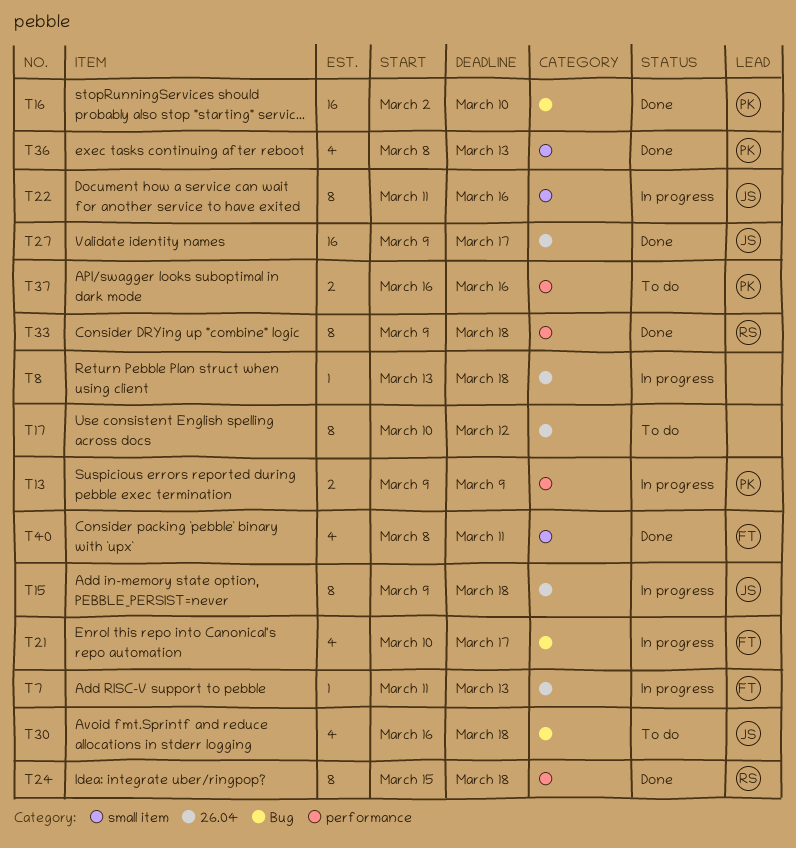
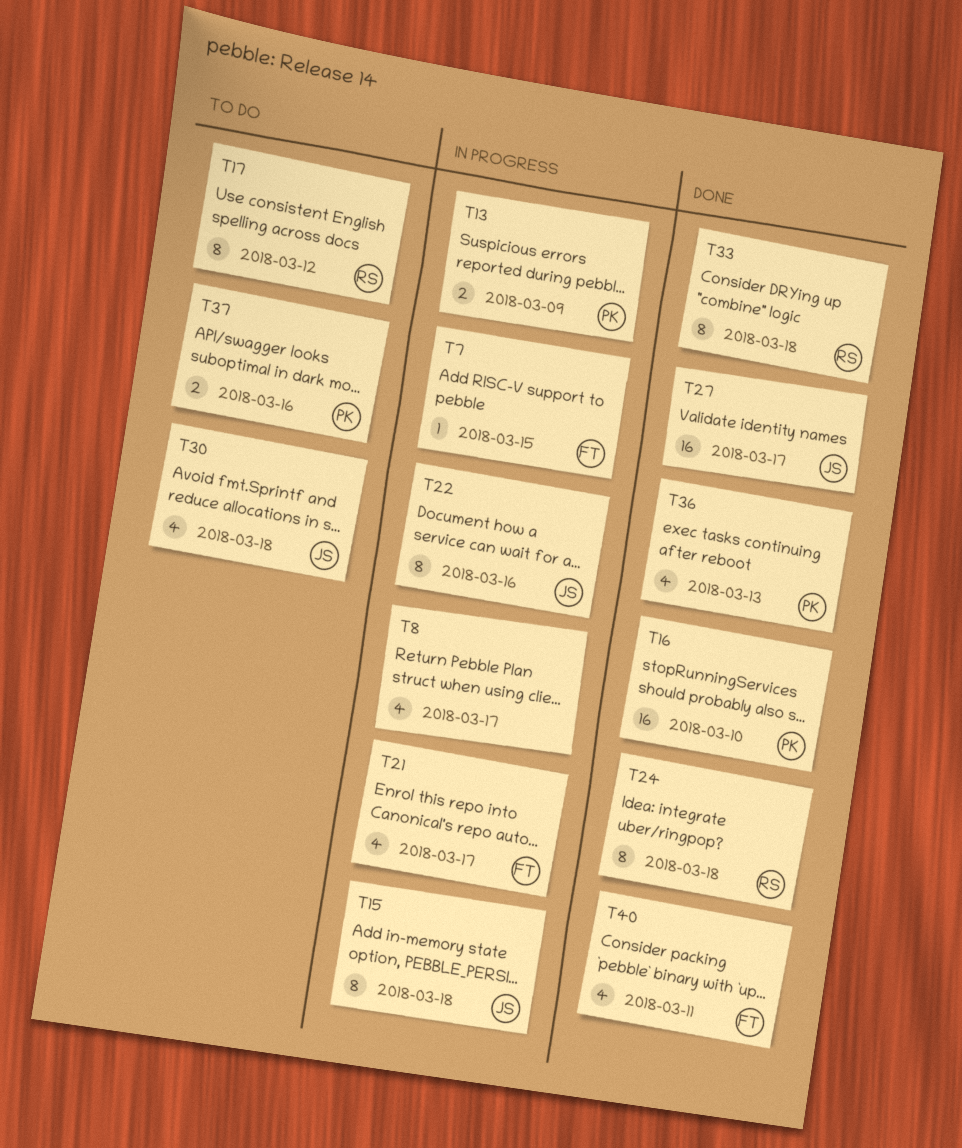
T7, due: Mar 13 -> Mar 15
T8, estimate: 1 -> 4
T8, due: Mar 18 -> Mar 17
T17, owner: none -> RS

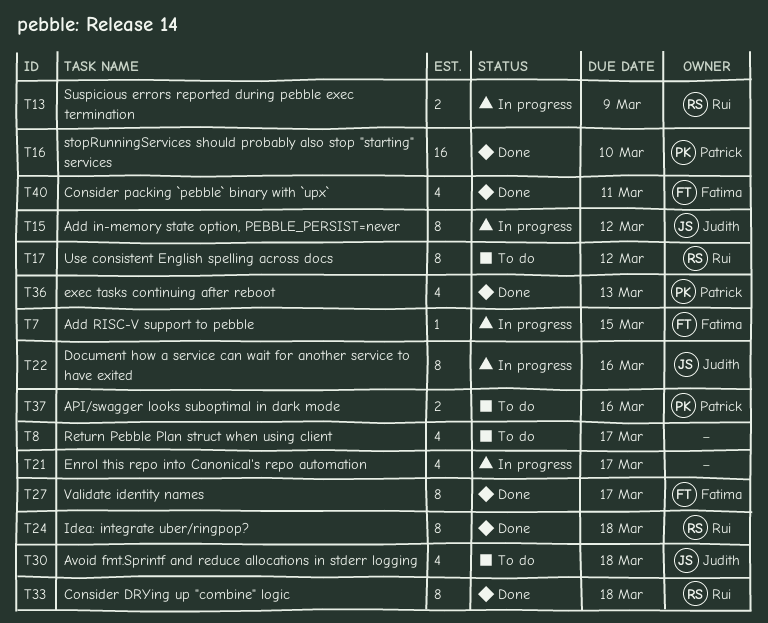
T8, status: In progress -> To do
T13, owner: Patrick -> Rui
T15, due: Mar 18 -> Mar 12
T21, owner: Fatima -> none
T27, owner: Judith -> Fatima
T27, estimate: 16 -> 8

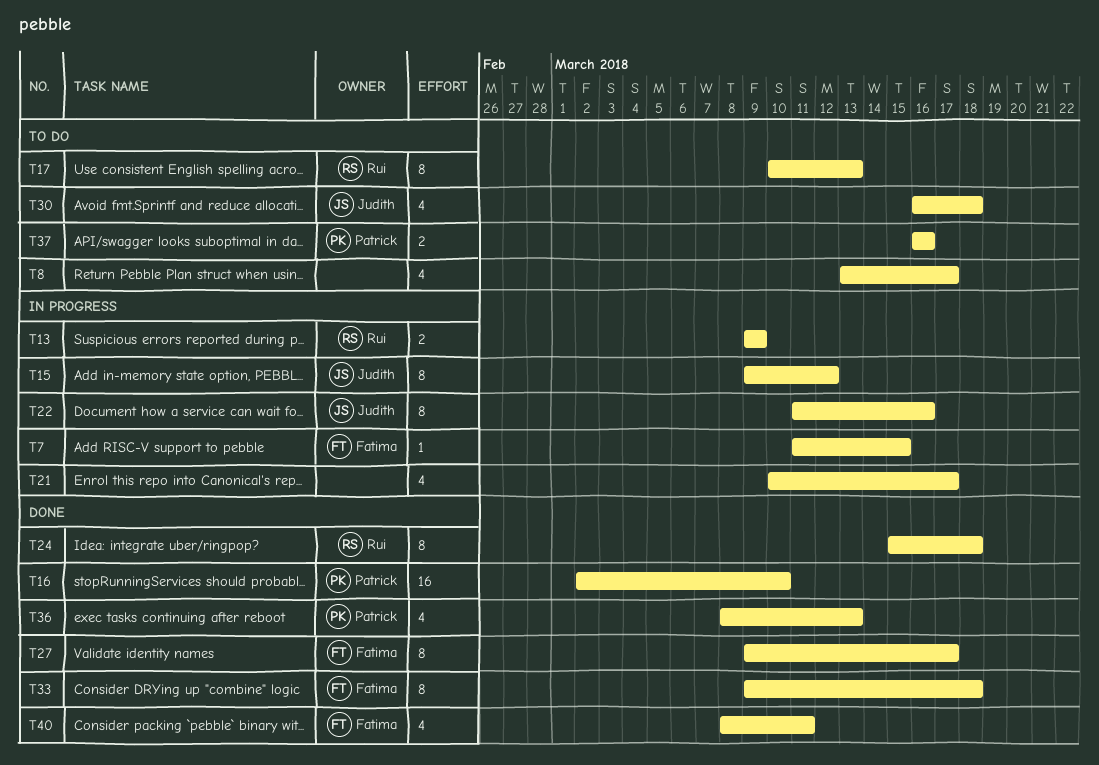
T17, due: Mar 12 -> Mar 13
T33, owner: Rui -> Fatima

